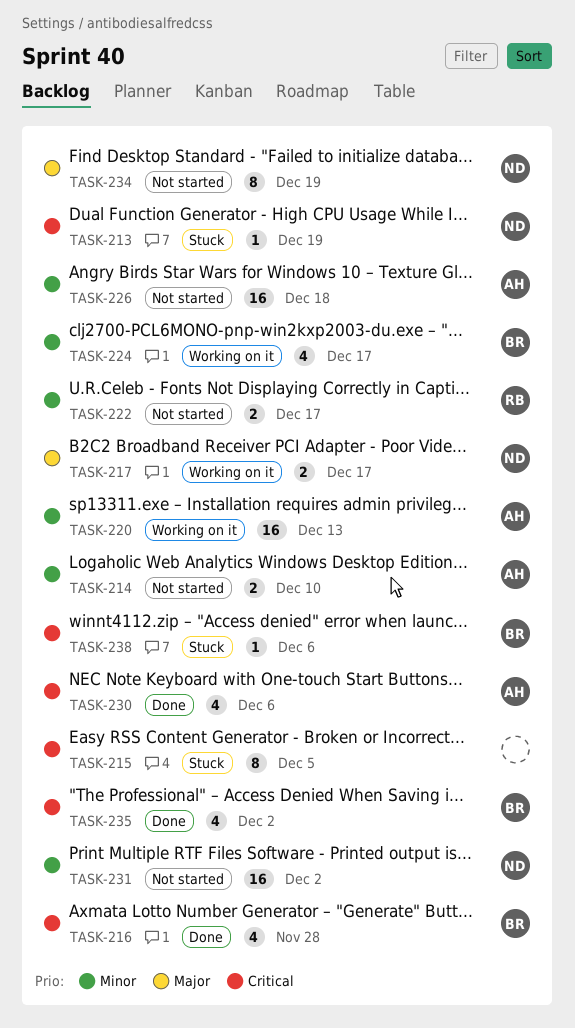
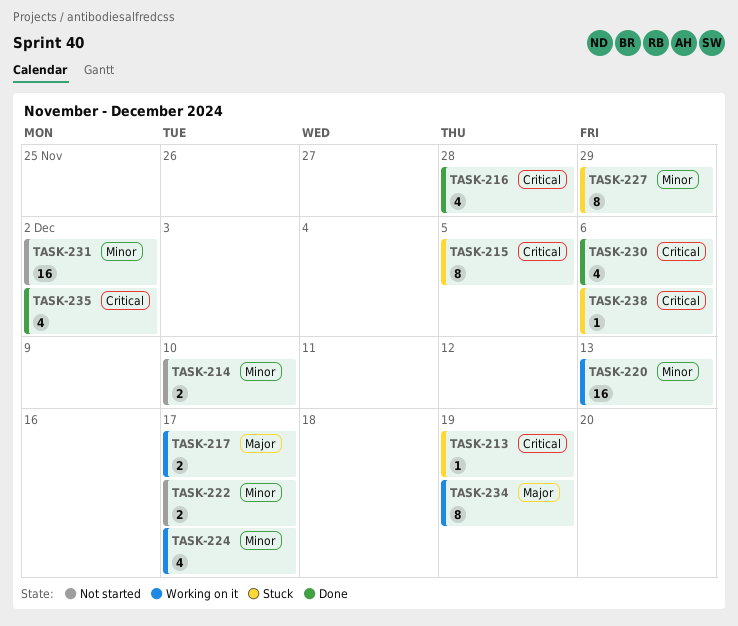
TASK-226: present -> none
TASK-227: none -> present
TASK-234, status: Not started -> Working on it

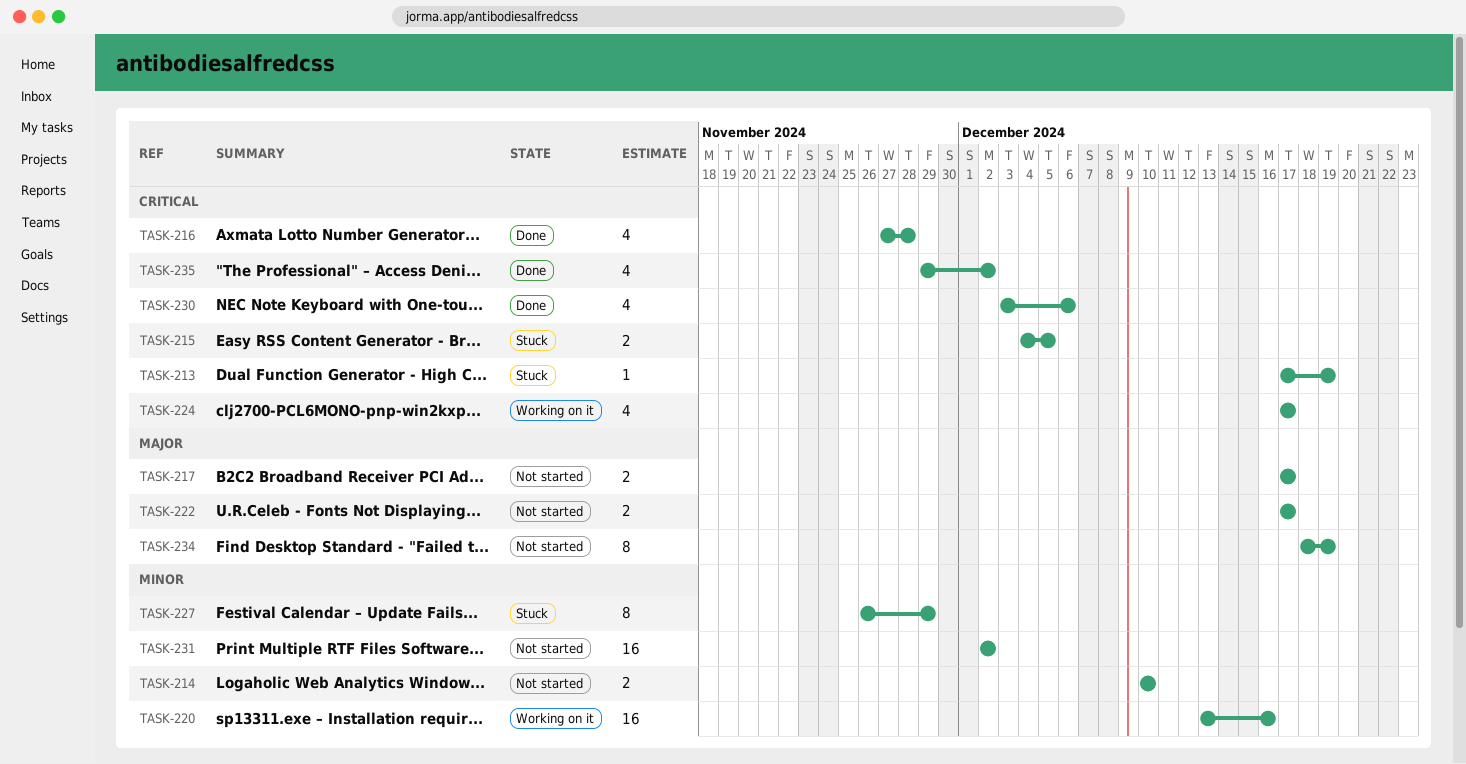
TASK-215, estimate: 8 -> 2
TASK-217, status: Working on it -> Not started
TASK-220, due: Dec 13 -> Dec 16
TASK-222, priority: Minor -> Major
TASK-224, priority: Minor -> Critical
TASK-234, status: Working on it -> Not started
TASK-238: present -> none

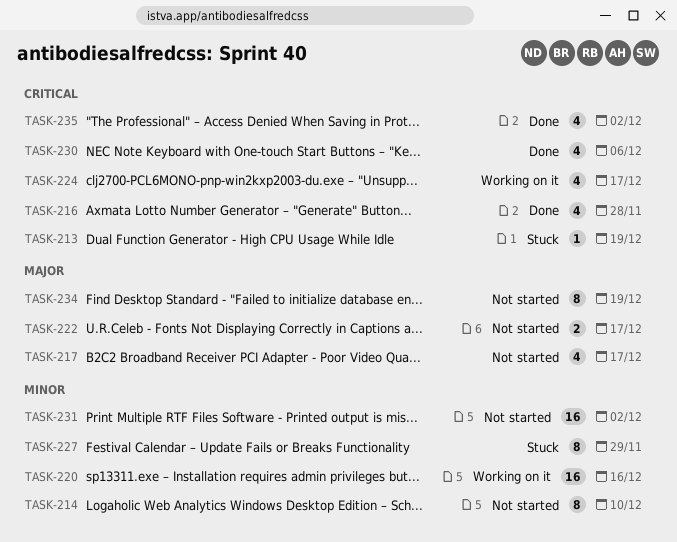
TASK-214, estimate: 2 -> 8
TASK-215: present -> none
TASK-217, estimate: 2 -> 4

